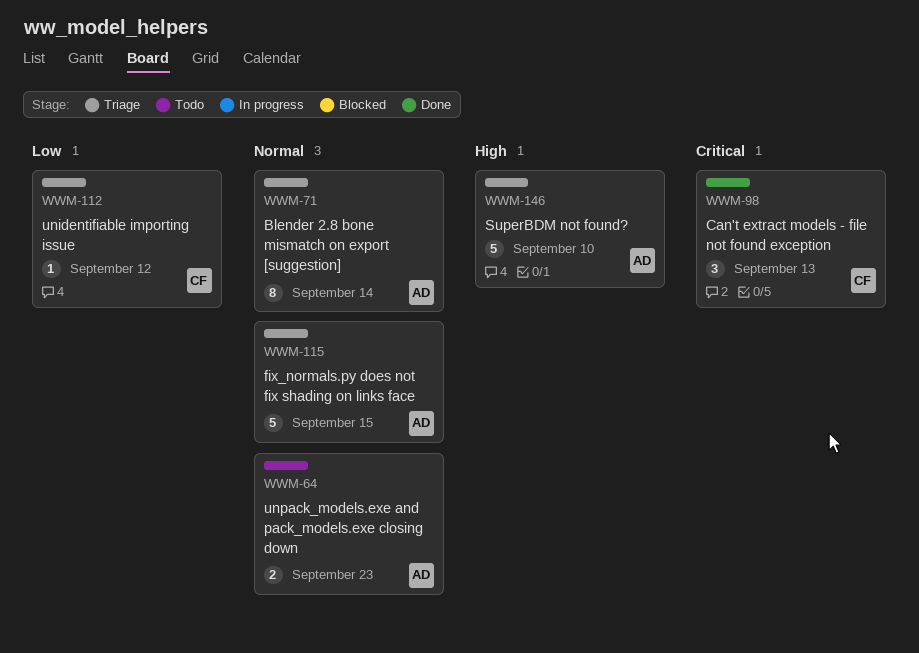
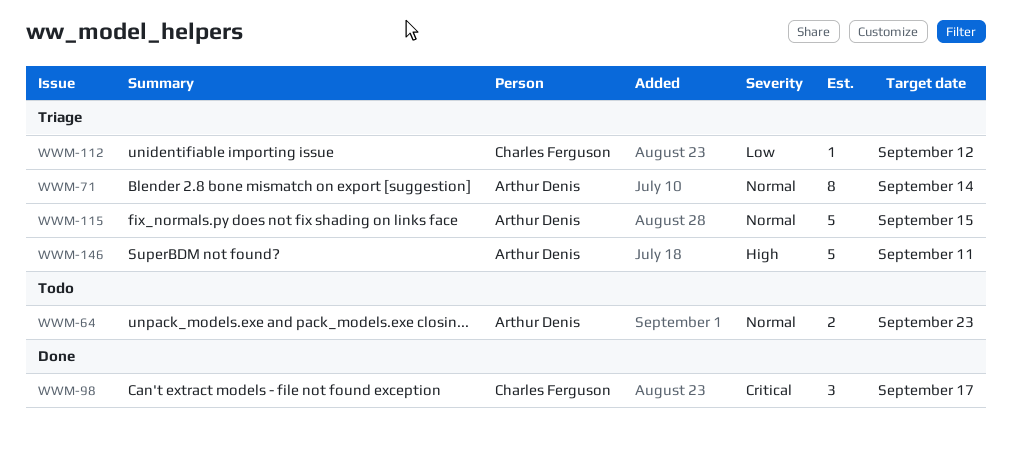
WWM-98, due: Sep 13 -> Sep 17
WWM-146, due: Sep 10 -> Sep 11

